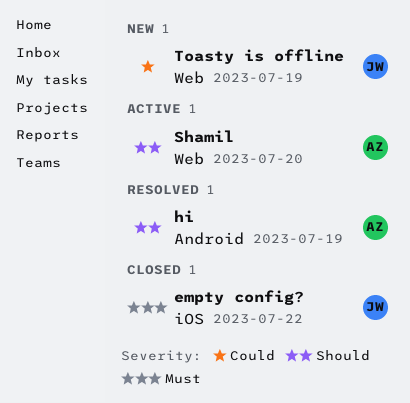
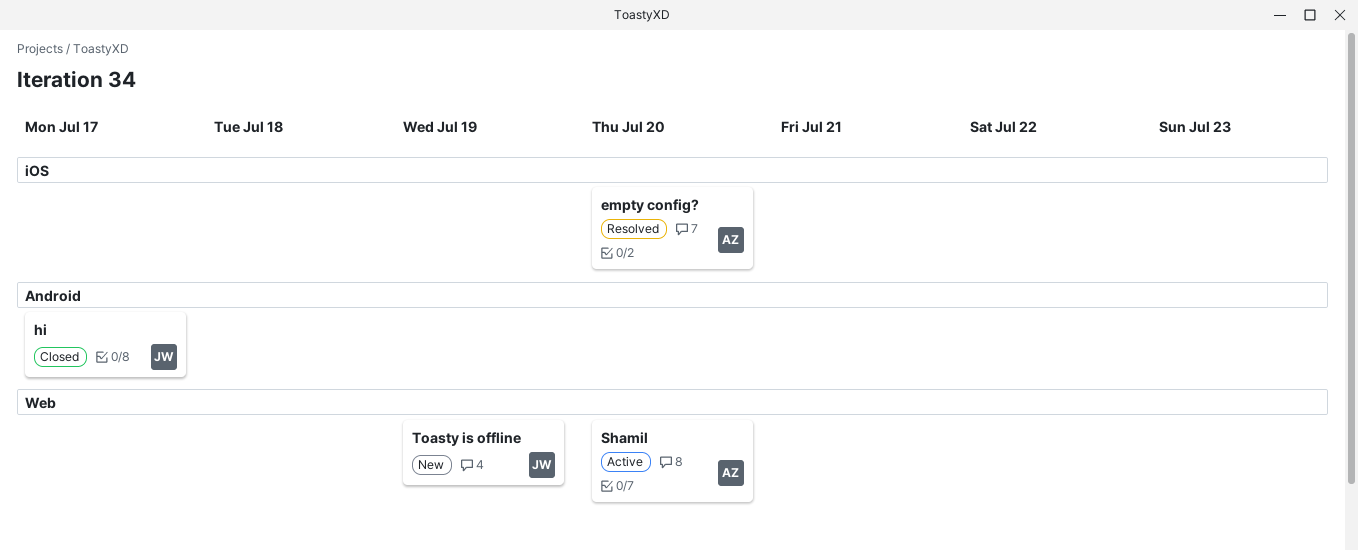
empty config?, status: Closed -> Resolved
empty config?, owner: JW -> AZ
empty config?, due: Jul 22 -> Jul 20
hi, status: Resolved -> Closed
hi, owner: AZ -> JW
hi, due: Jul 19 -> Jul 17

